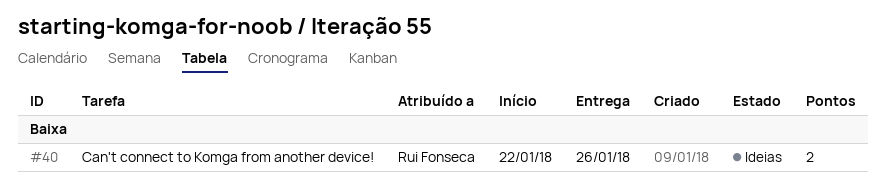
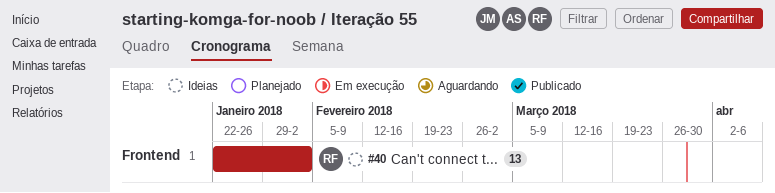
#40, estimate: 2 -> 13
#40, due: Jan 26 -> Feb 2

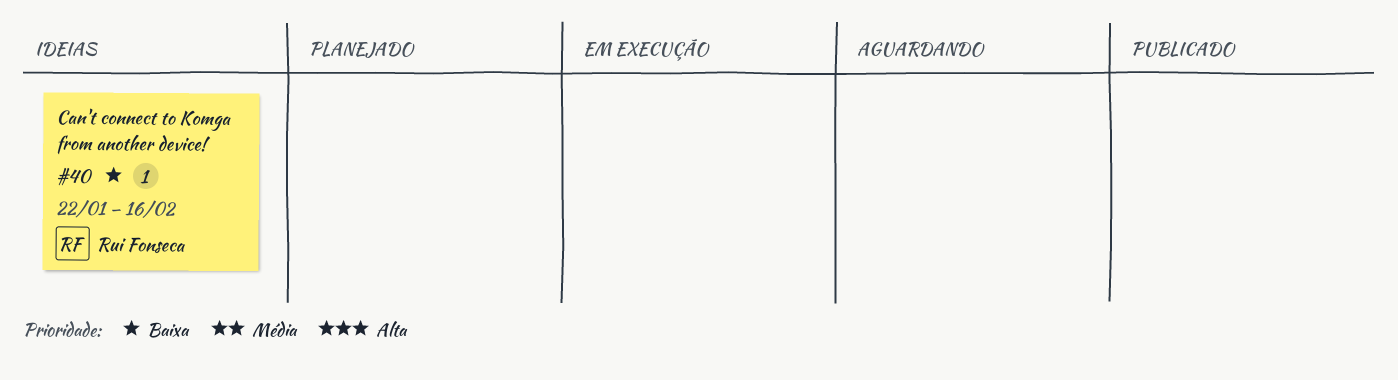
#40, estimate: 13 -> 1
#40, due: Feb 2 -> Feb 16

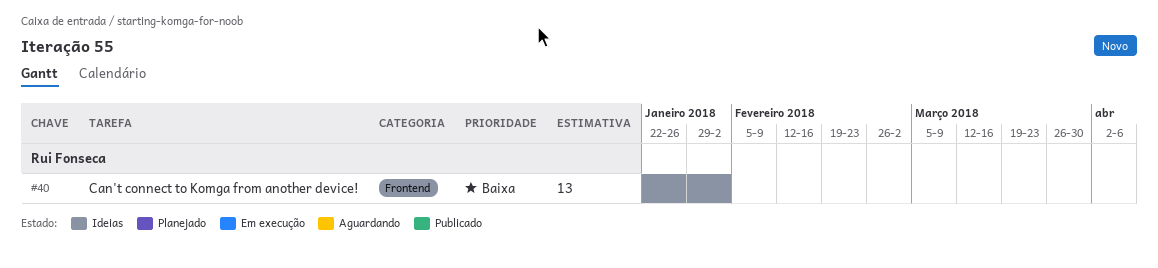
#40, estimate: 1 -> 13
#40, due: Feb 16 -> Feb 2

